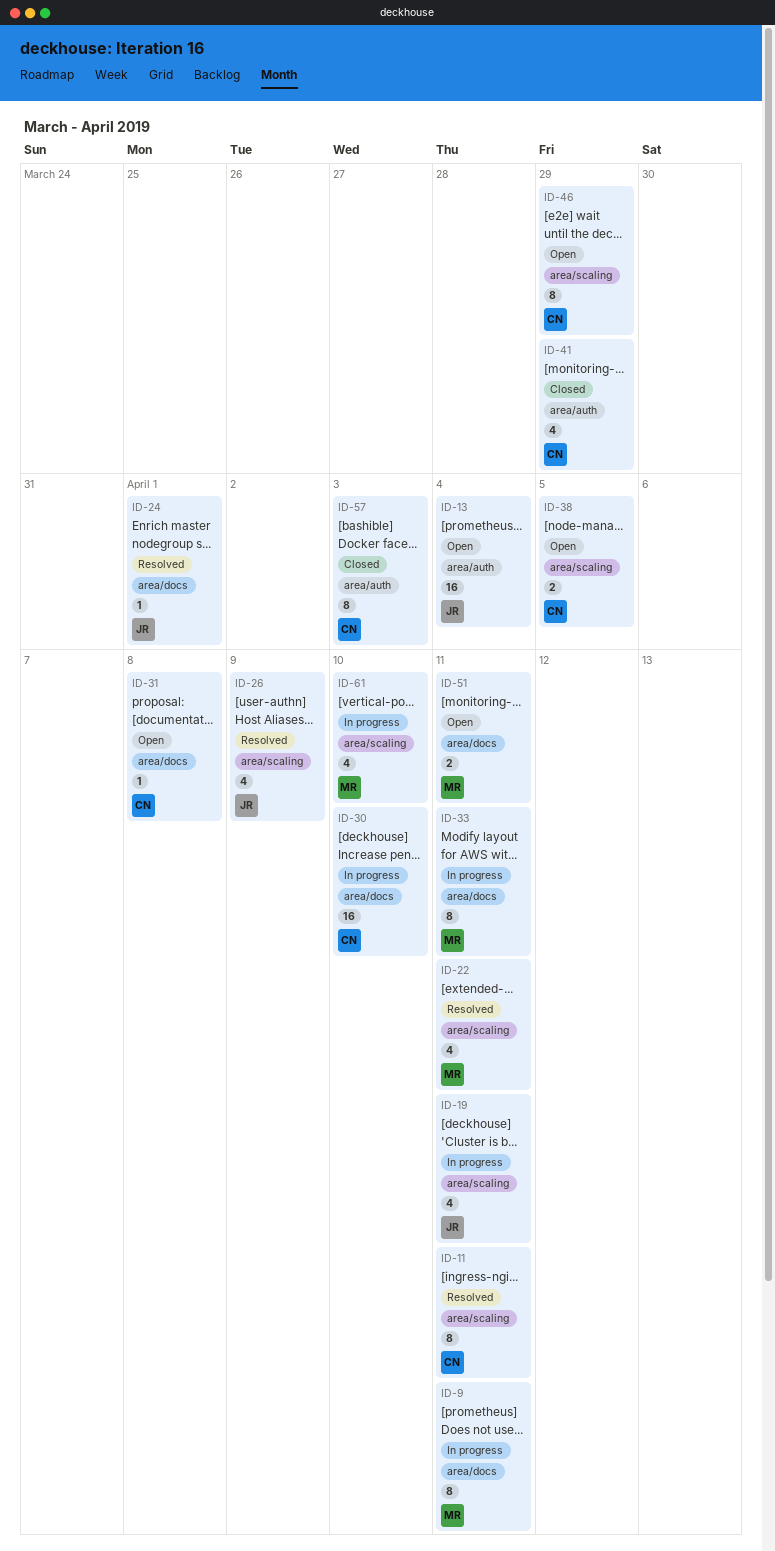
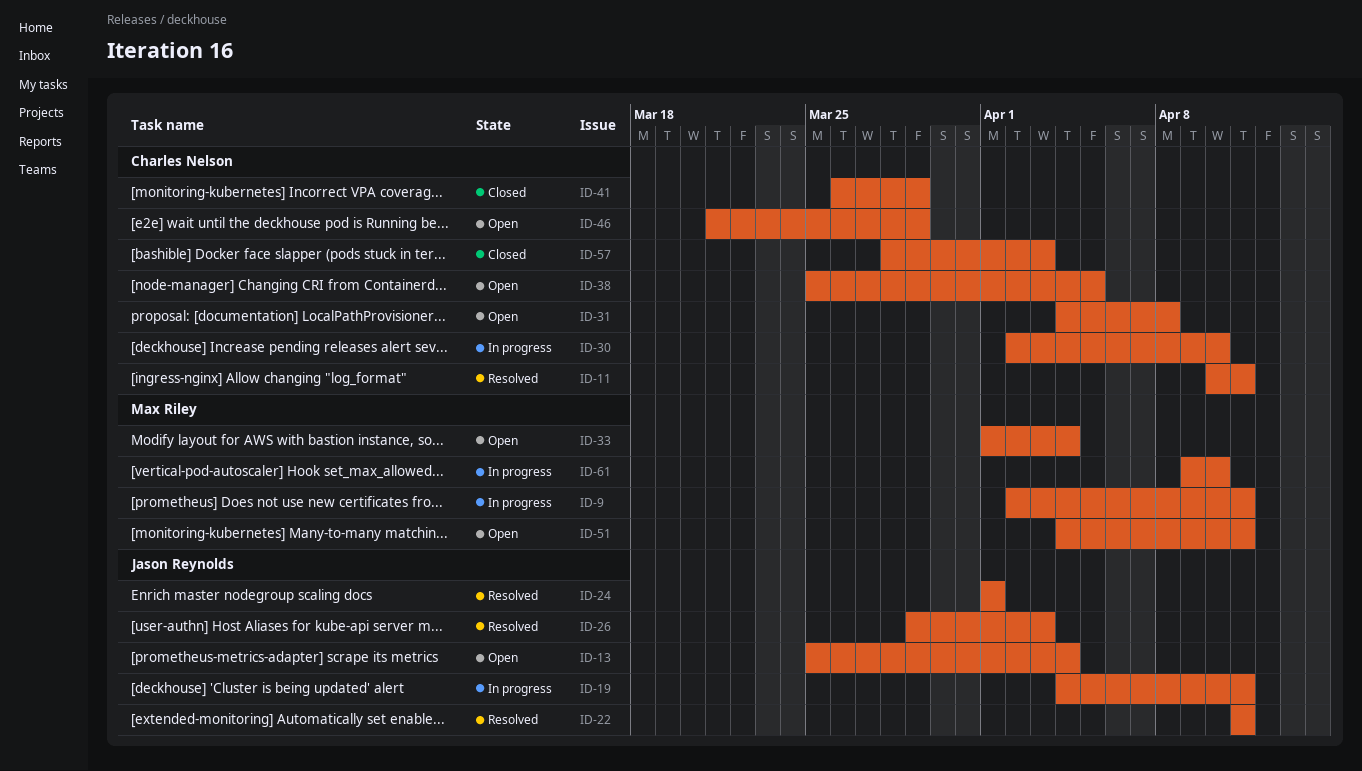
ID-22, owner: Max Riley -> Jason Reynolds
ID-26, due: Apr 9 -> Apr 3
ID-33, status: In progress -> Open
ID-33, due: Apr 11 -> Apr 4

